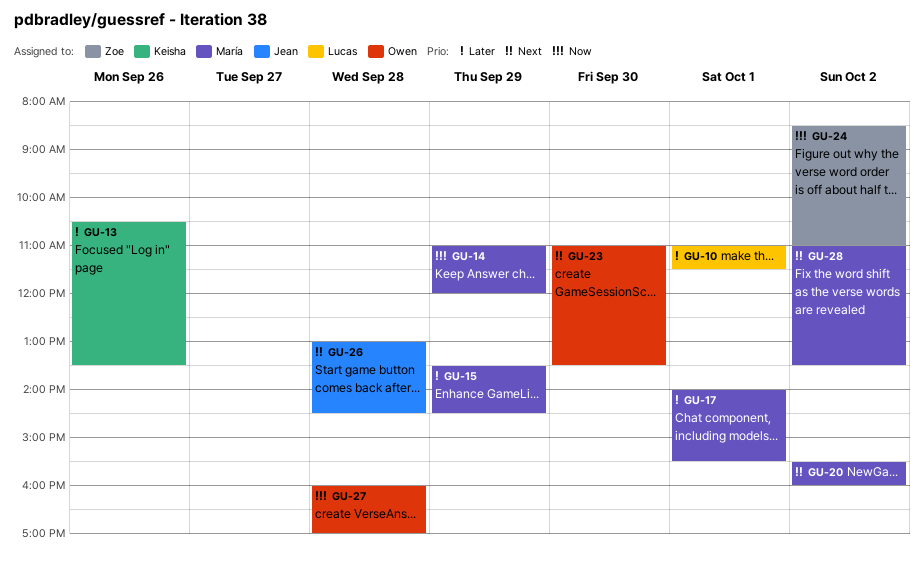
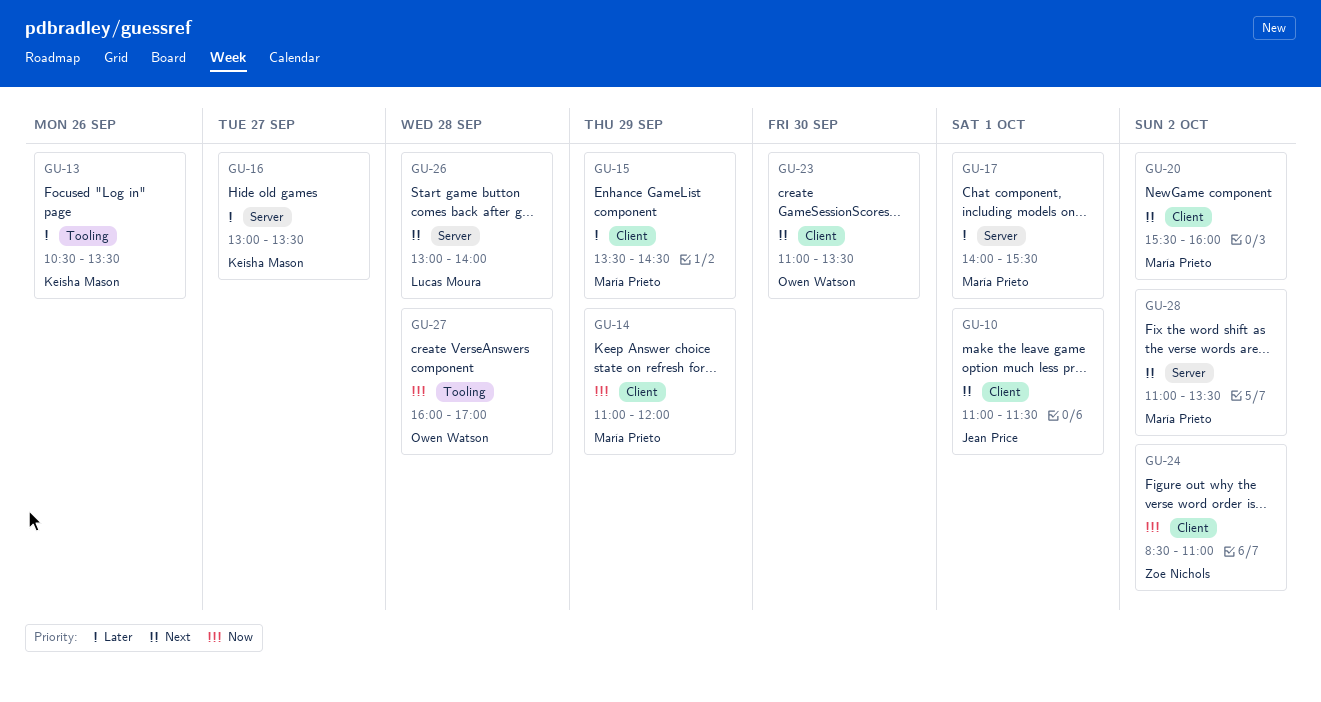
GU-10, owner: Lucas Moura -> Jean Price
GU-10, priority: Later -> Next
GU-16: none -> present
GU-26, owner: Jean Price -> Lucas Moura
GU-26, ends: 14:30 -> 14:00

